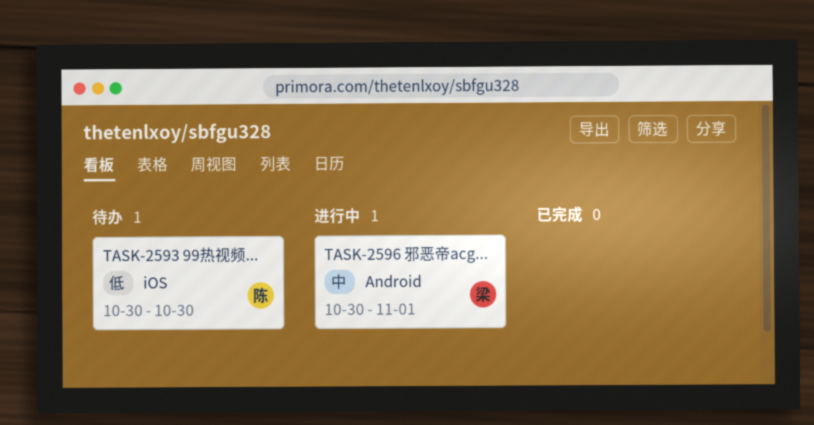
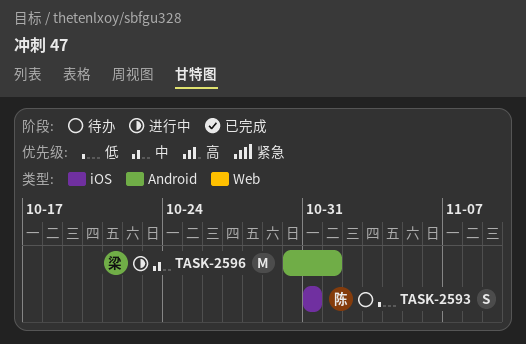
TASK-2593, start: Oct 30 -> Oct 31
TASK-2593, due: Oct 30 -> Oct 31

